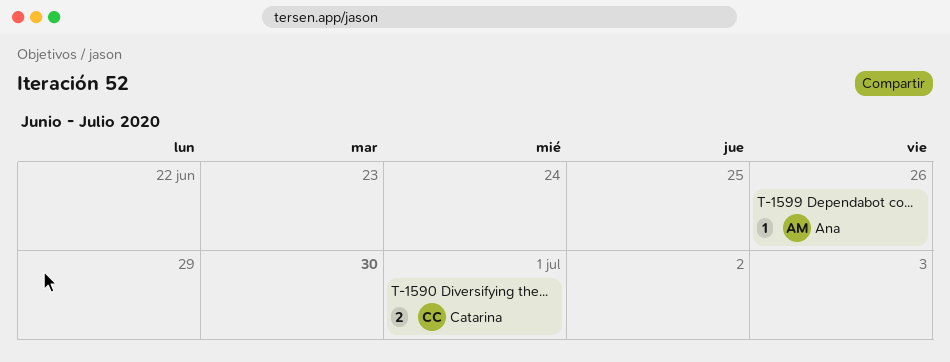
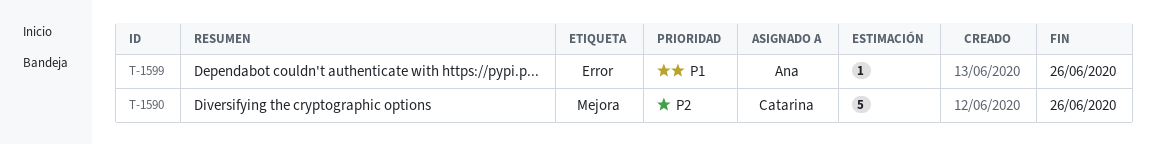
T-1590, estimate: 2 -> 5
T-1590, due: Jul 1 -> Jun 26

